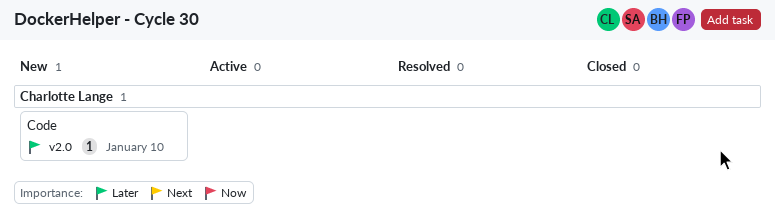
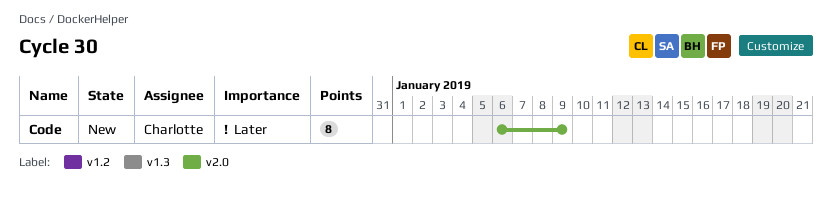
Code, estimate: 1 -> 8
Code, due: Jan 10 -> Jan 9

